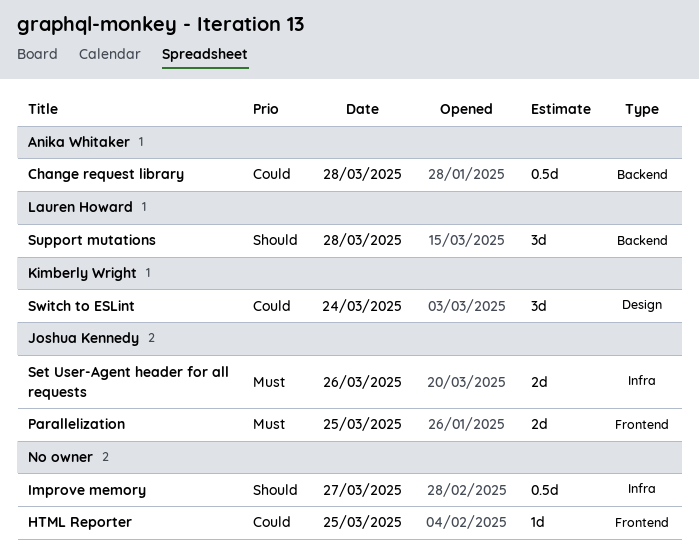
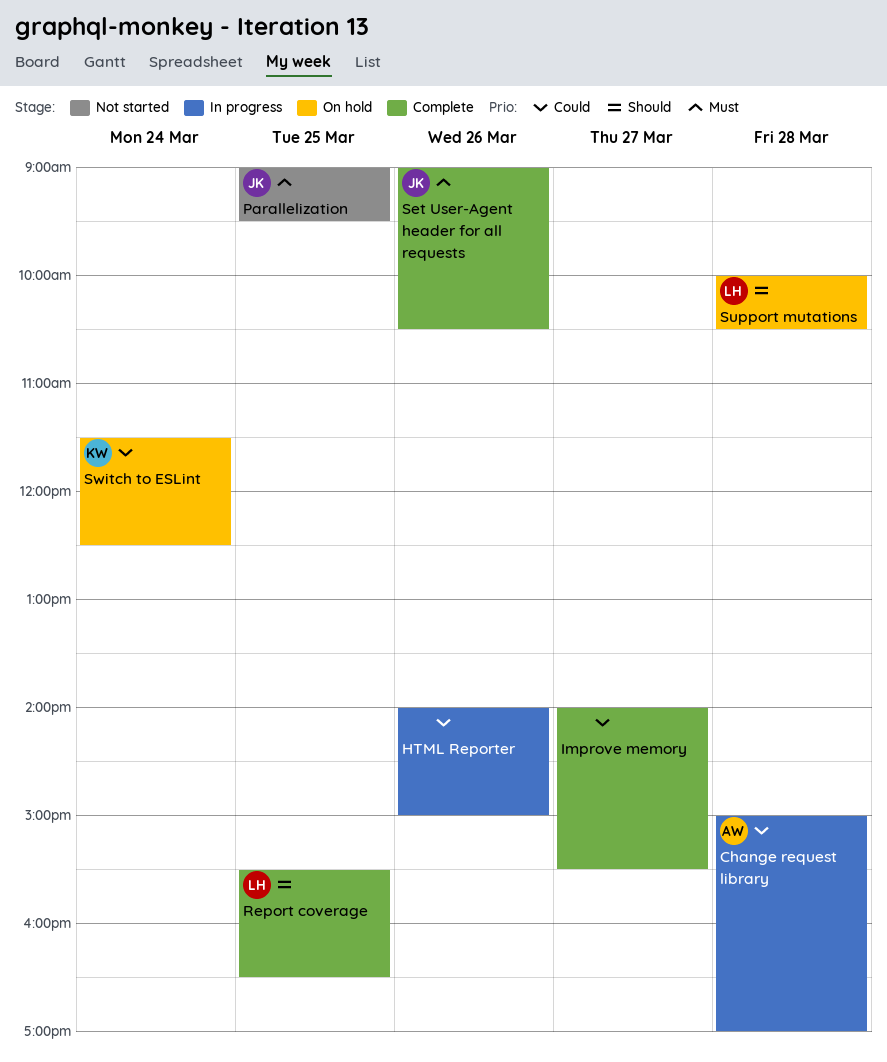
HTML Reporter, day: Mar 25 -> Mar 26
Improve memory, priority: Should -> Could
Report coverage: none -> present

